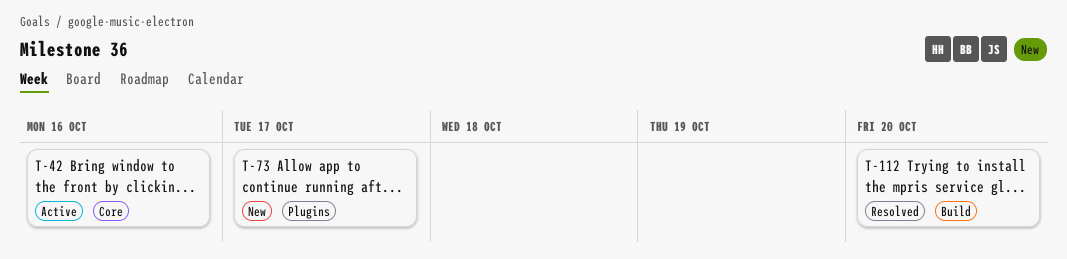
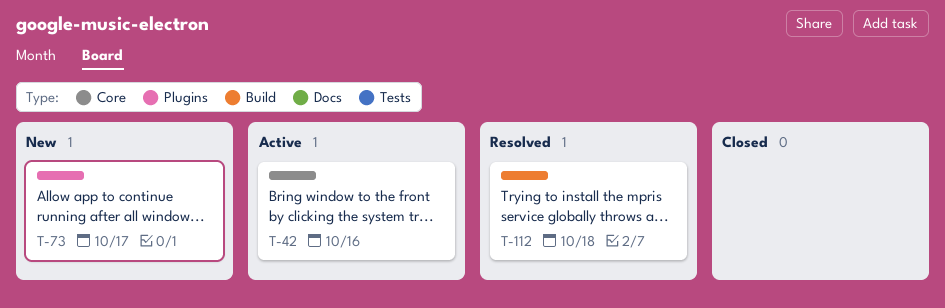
T-112, due: Oct 20 -> Oct 18

